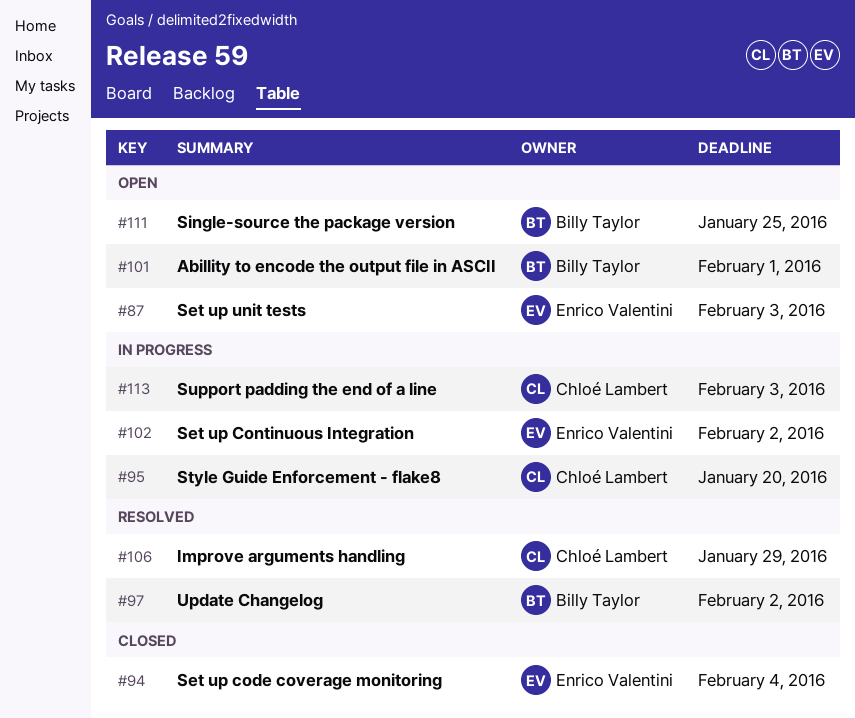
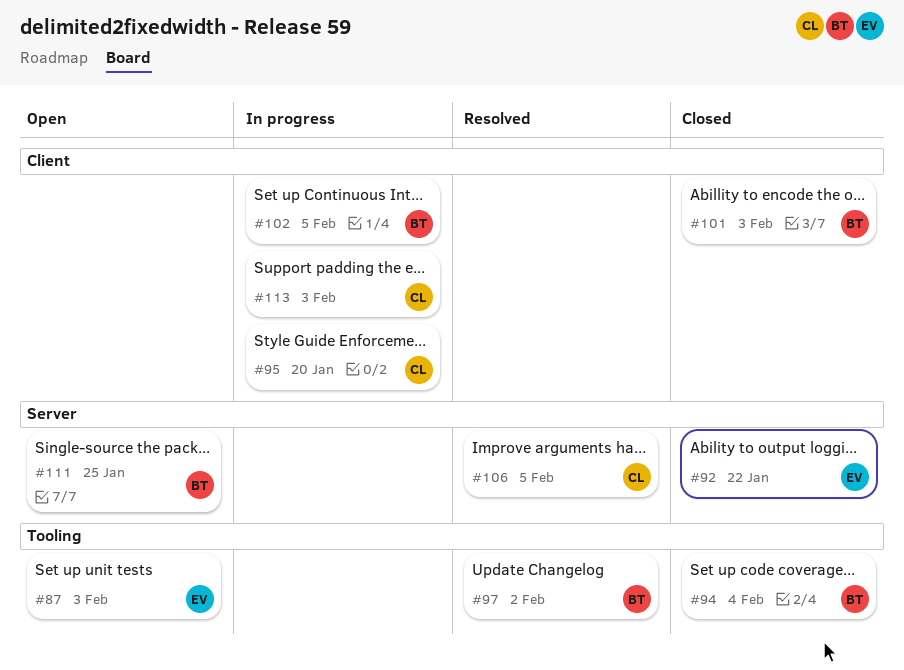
#92: none -> present
#94, owner: Enrico Valentini -> Billy Taylor
#101, status: Open -> Closed
#101, due: Feb 1 -> Feb 3
#102, owner: Enrico Valentini -> Billy Taylor
#102, due: Feb 2 -> Feb 5
#106, due: Jan 29 -> Feb 5

